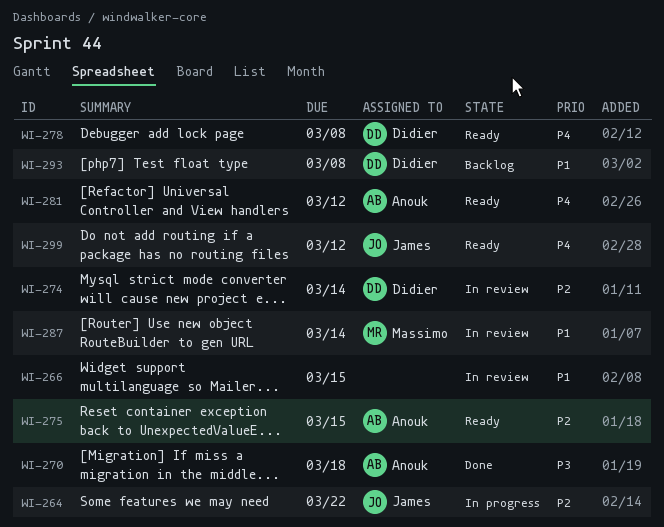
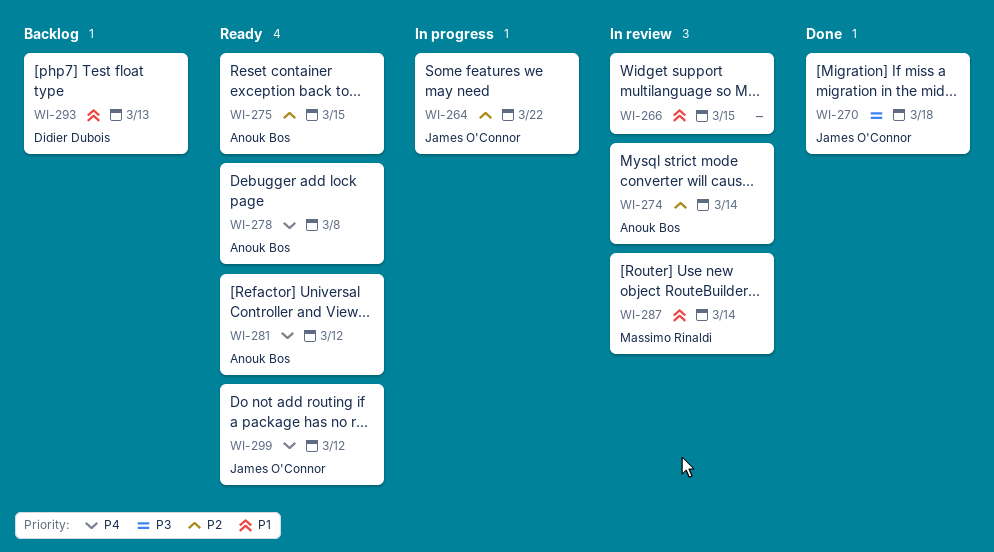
WI-270, owner: Anouk Bos -> James O'Connor
WI-274, owner: Didier Dubois -> Anouk Bos
WI-278, owner: Didier Dubois -> Anouk Bos
WI-293, due: Mar 8 -> Mar 13

